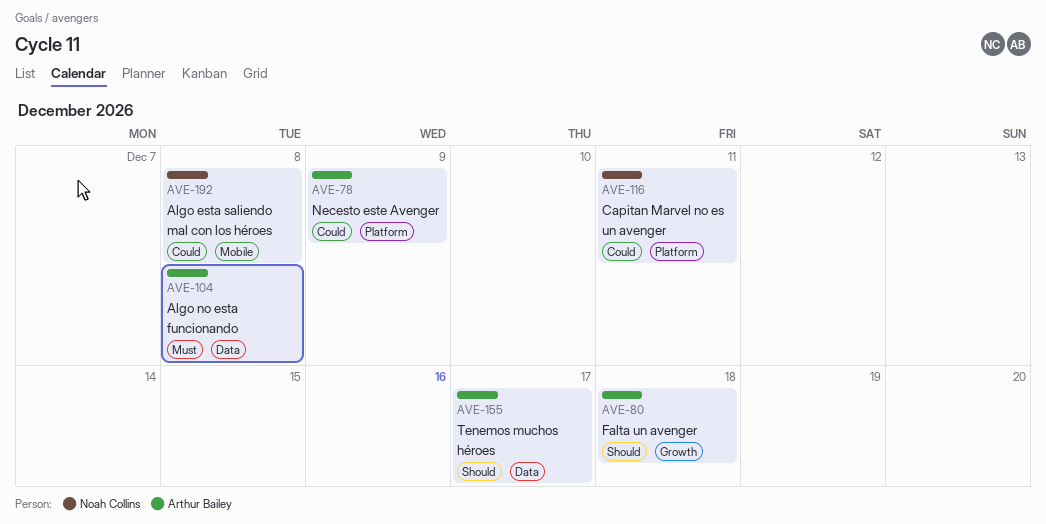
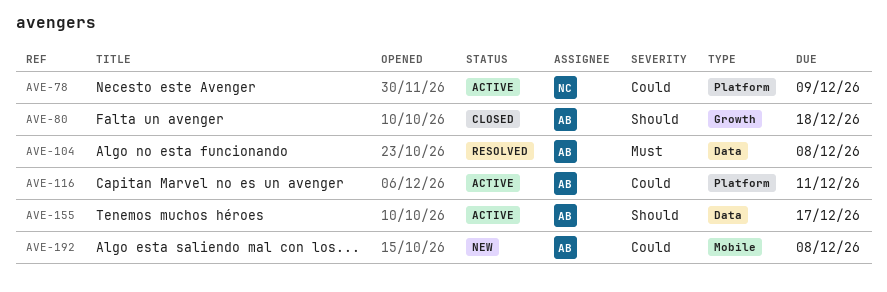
AVE-78, owner: Arthur Bailey -> Noah Collins
AVE-116, owner: Noah Collins -> Arthur Bailey
AVE-192, owner: Noah Collins -> Arthur Bailey

